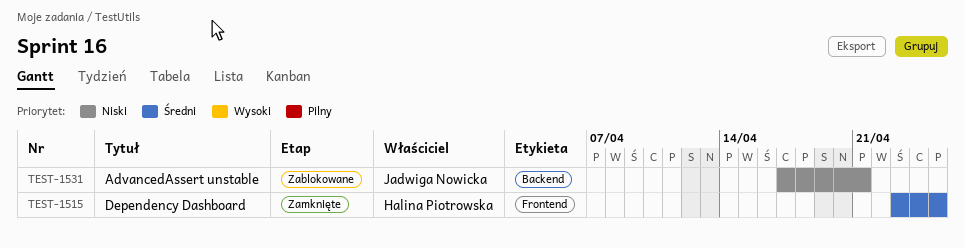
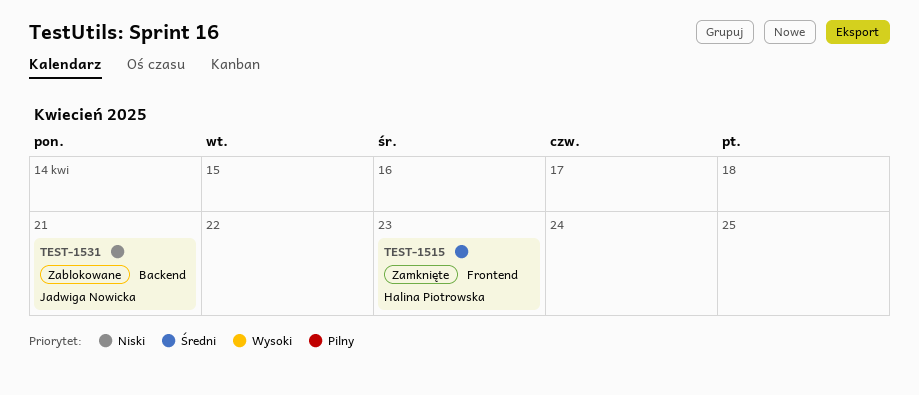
TEST-1515, due: Apr 25 -> Apr 23

